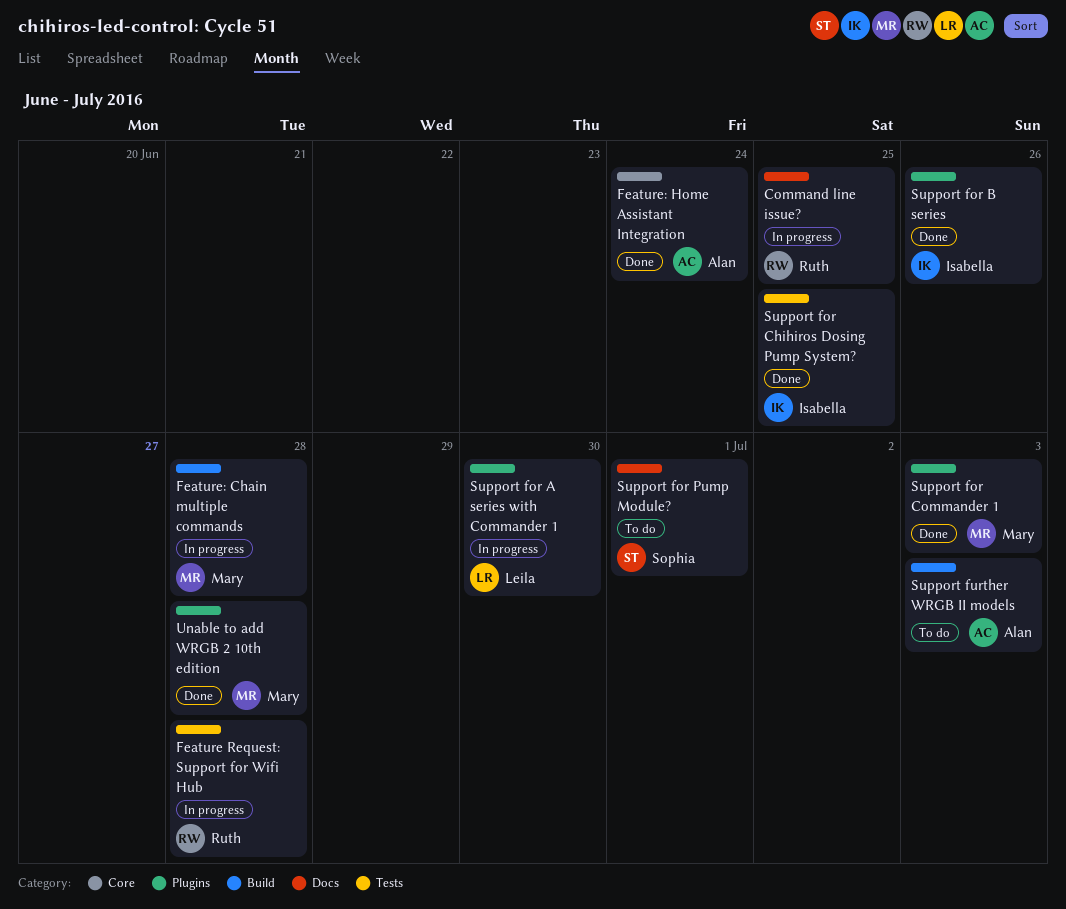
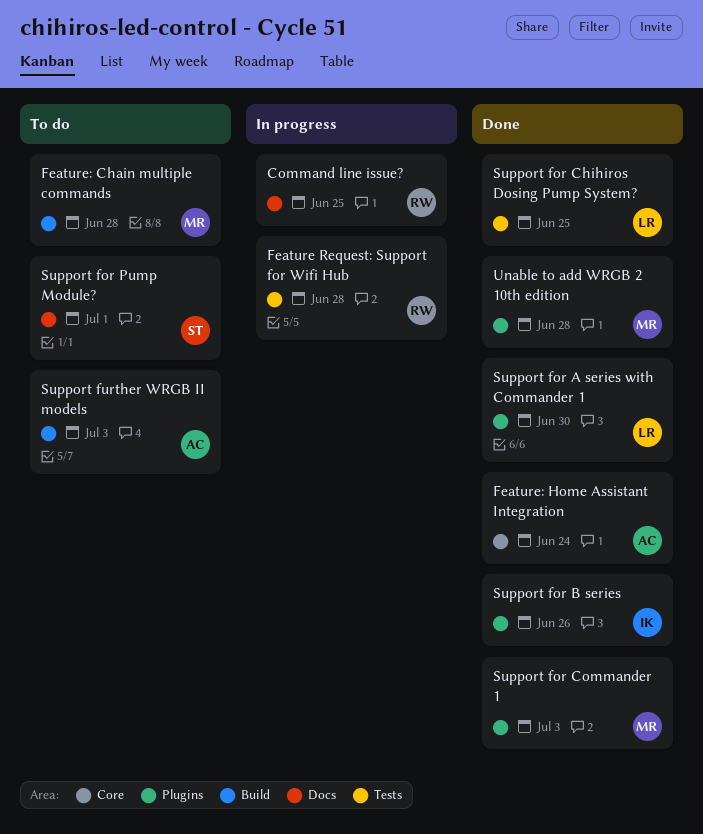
Feature: Chain multiple commands, status: In progress -> To do
Support for A series with Commander 1, status: In progress -> Done
Support for Chihiros Dosing Pump System?, owner: Isabella -> Leila

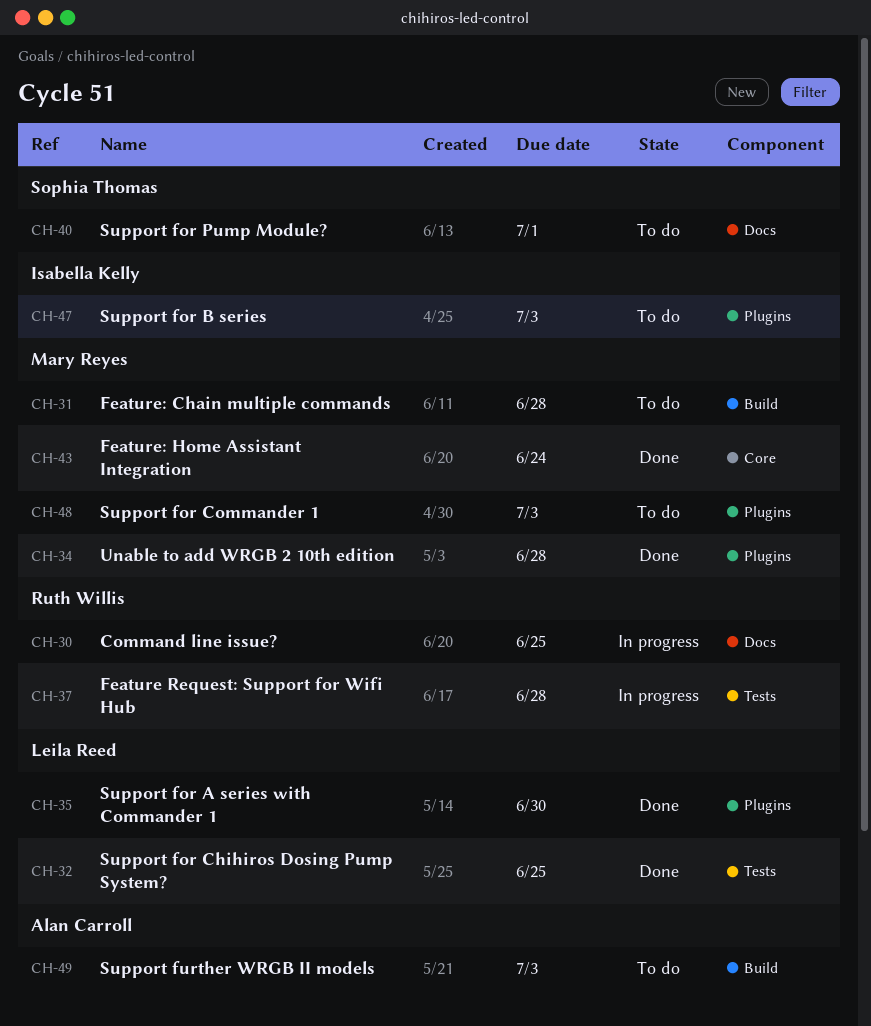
Feature: Home Assistant Integration, owner: Alan Carroll -> Mary Reyes
Support for B series, status: Done -> To do
Support for B series, due: Jun 26 -> Jul 3
Support for Commander 1, status: Done -> To do

